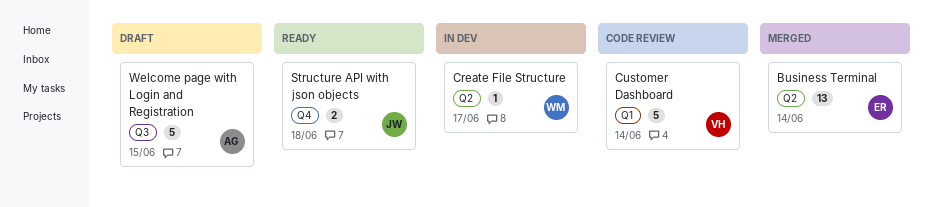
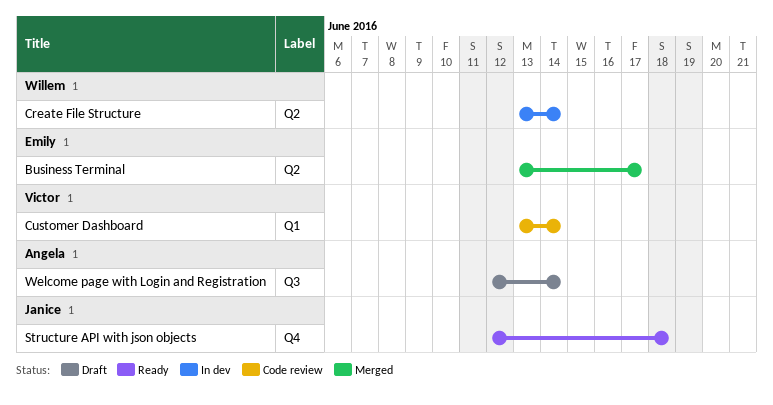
Business Terminal, due: Jun 14 -> Jun 17
Create File Structure, due: Jun 17 -> Jun 14
Welcome page with Login and Registration, due: Jun 15 -> Jun 14

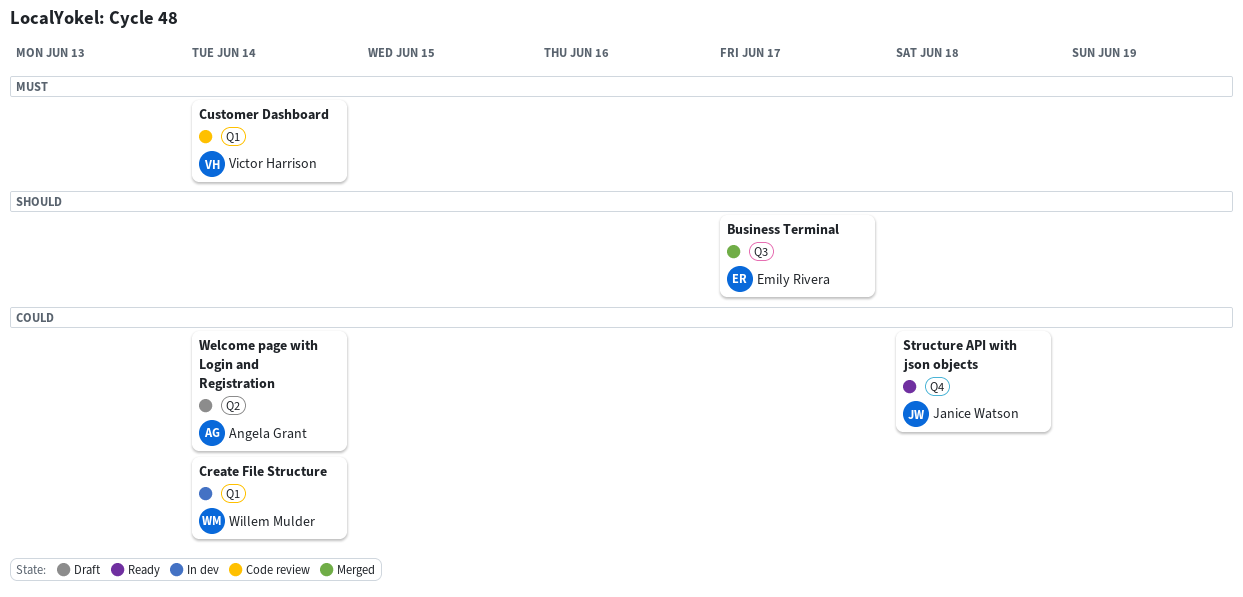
Business Terminal, label: Q2 -> Q3
Create File Structure, label: Q2 -> Q1
Welcome page with Login and Registration, label: Q3 -> Q2

